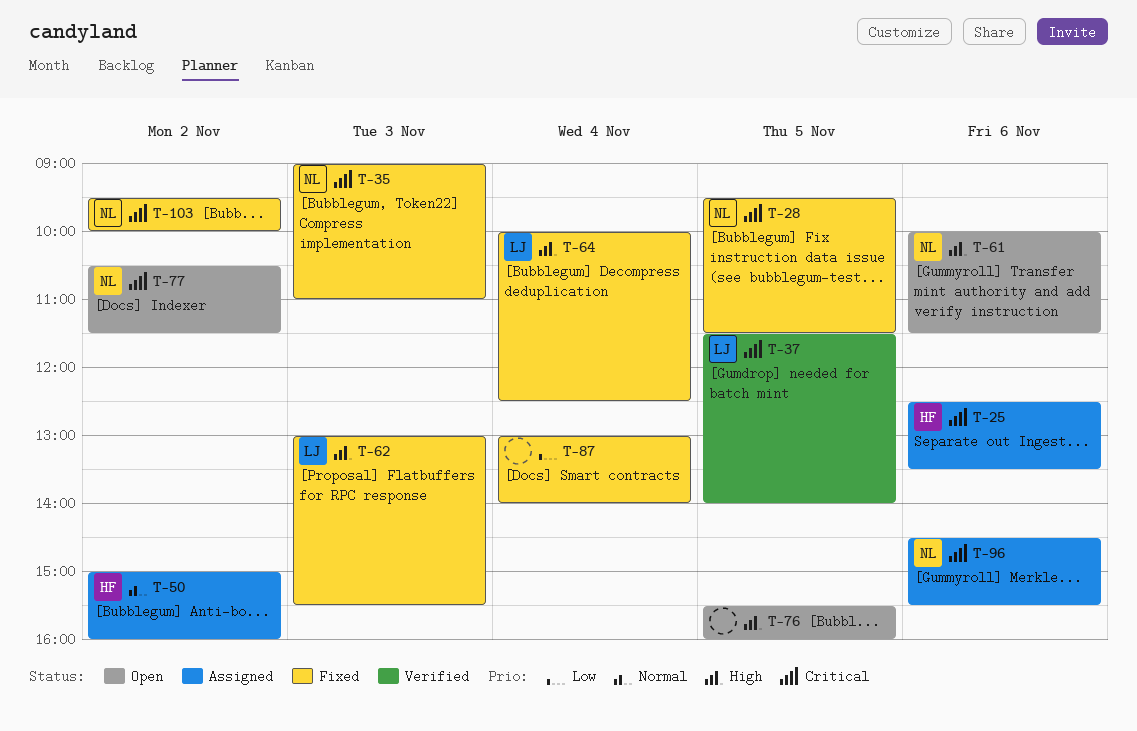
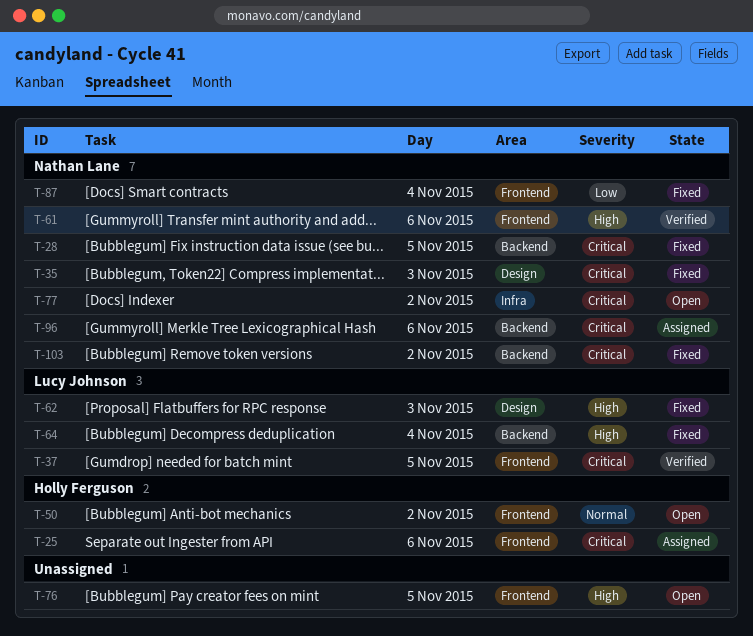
T-50, status: Assigned -> Open
T-61, status: Open -> Verified
T-87, owner: none -> Nathan Lane

